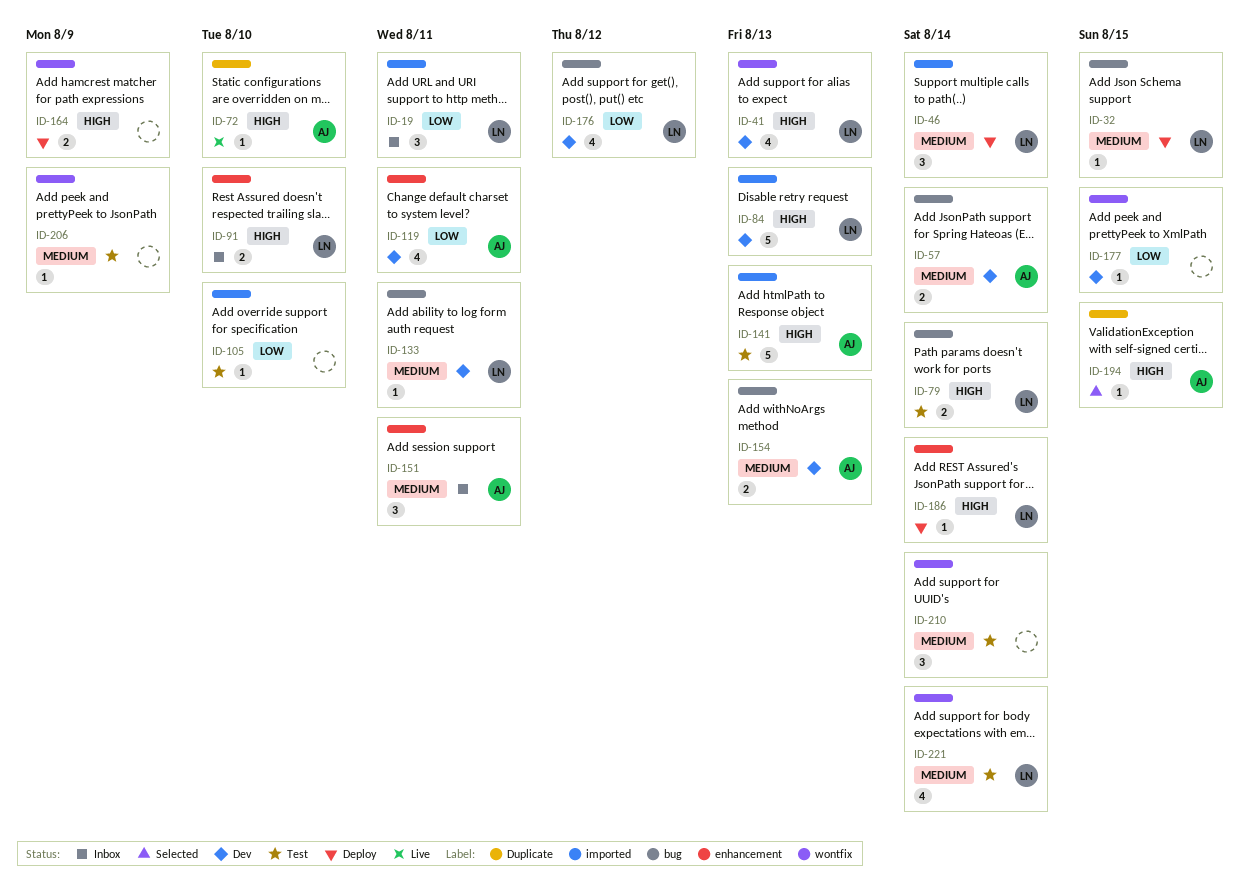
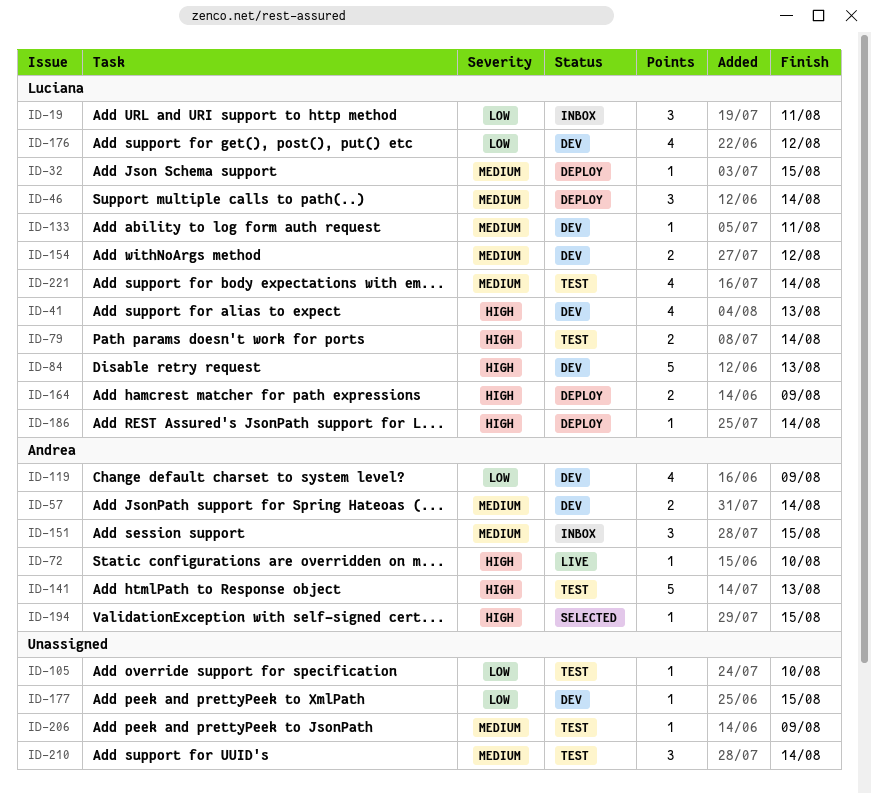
ID-91: present -> none
ID-119, due: Aug 11 -> Aug 9
ID-151, due: Aug 11 -> Aug 15
ID-154, owner: Andrea -> Luciana
ID-154, due: Aug 13 -> Aug 12
ID-164, owner: none -> Luciana

